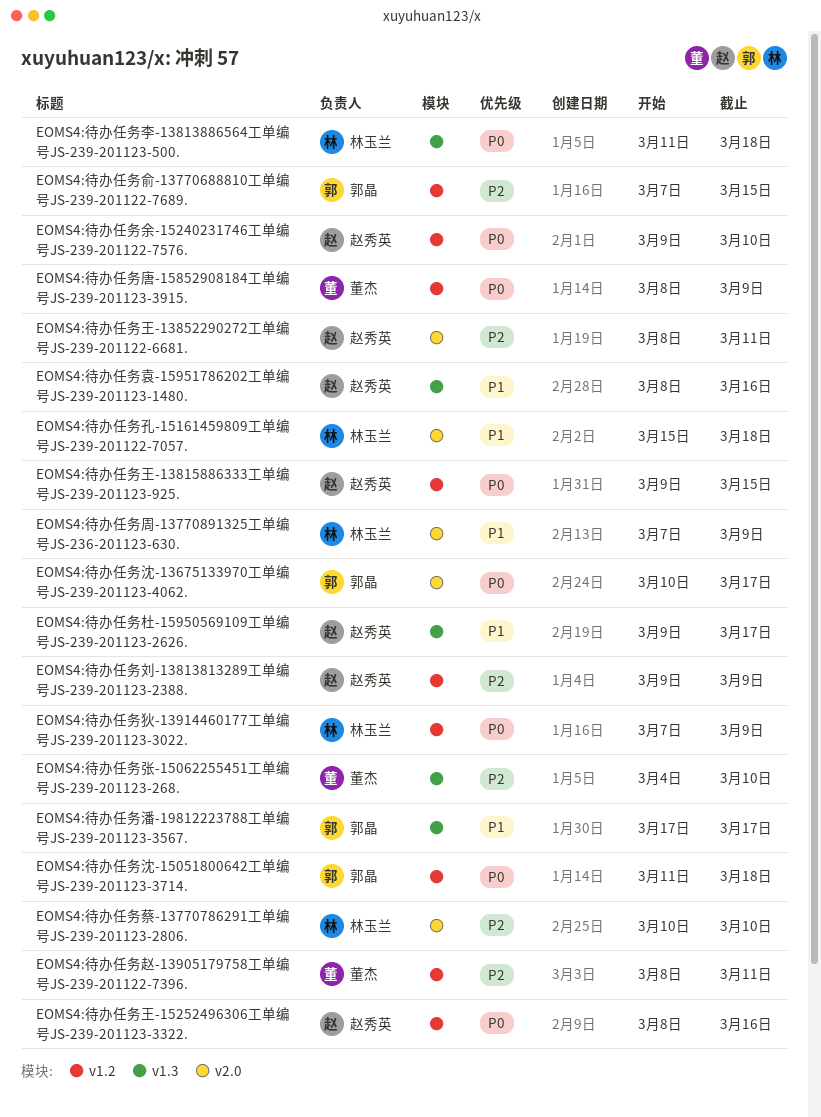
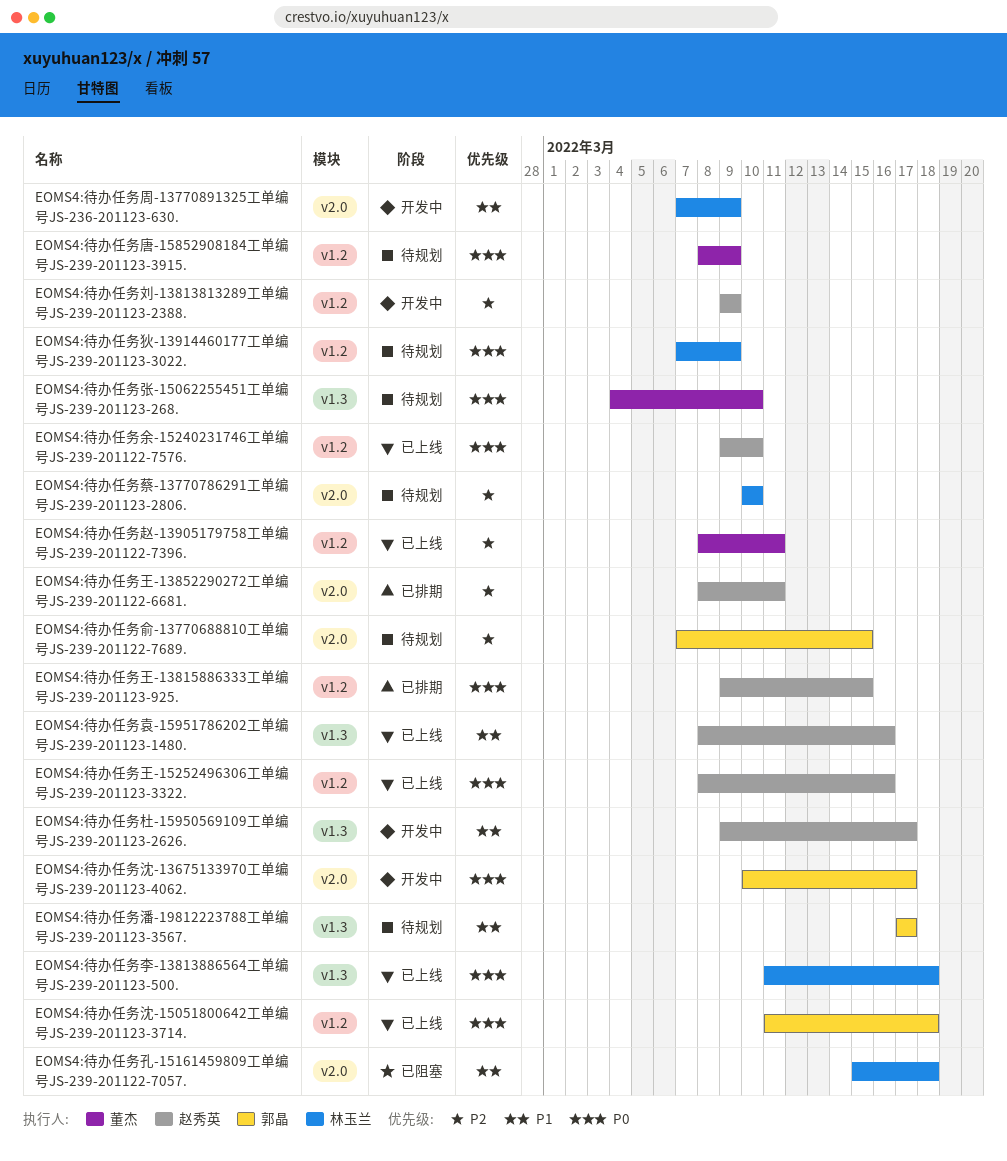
EOMS4:待办任务俞-13770688810工单编号JS-239-201122-7689., label: v1.2 -> v2.0
EOMS4:待办任务张-15062255451工单编号JS-239-201123-268., priority: P2 -> P0

